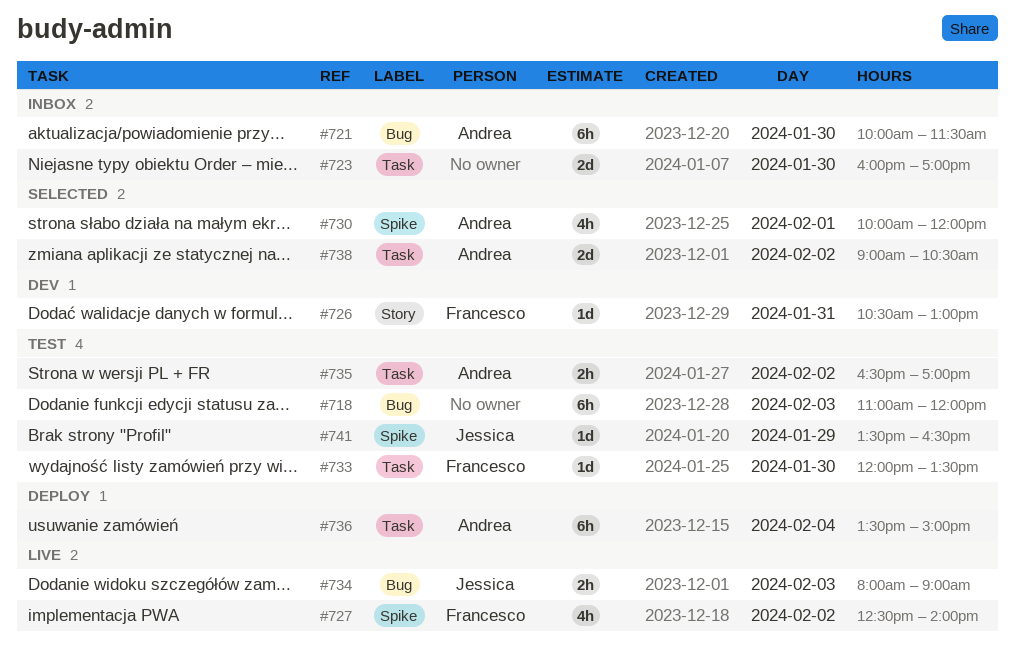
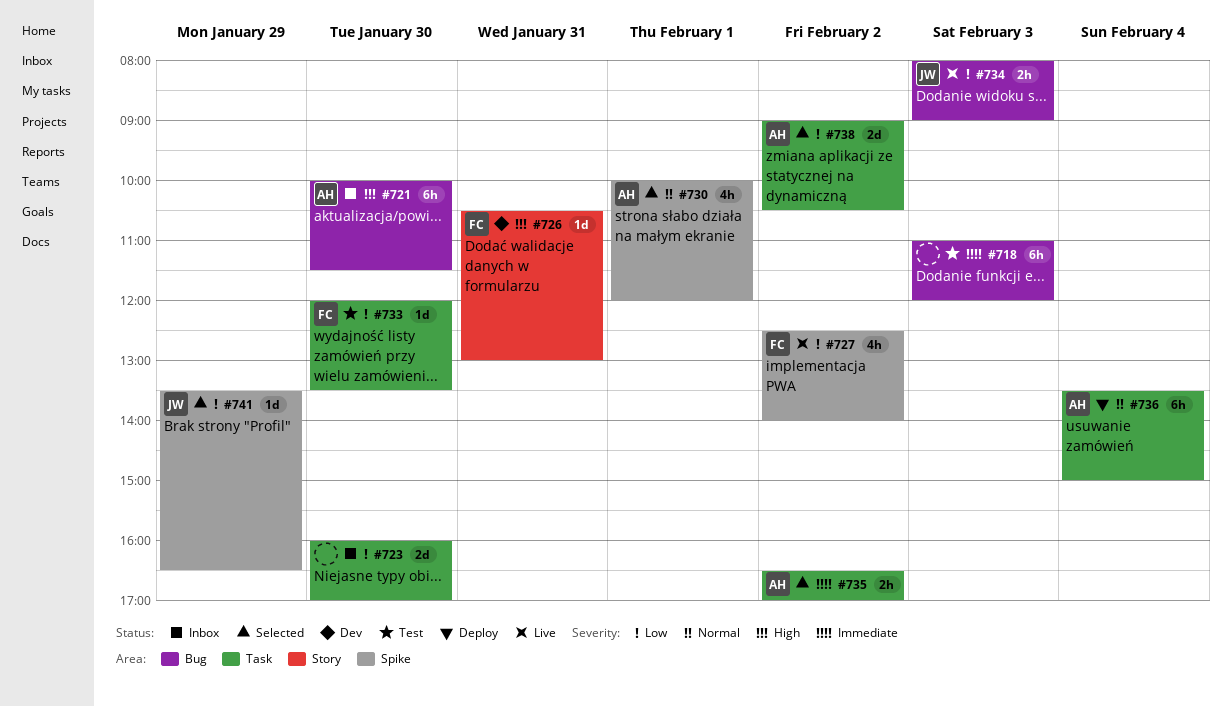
#735, status: Test -> Selected
#741, status: Test -> Selected

